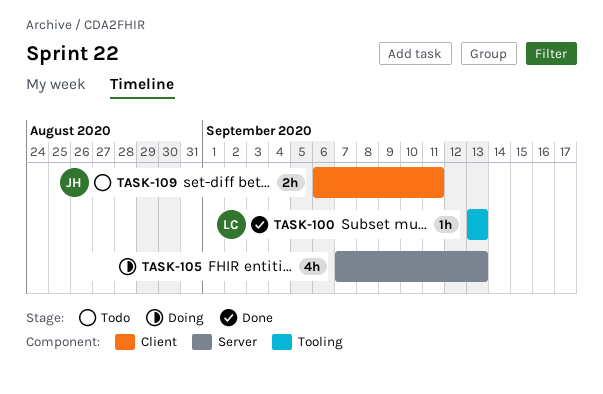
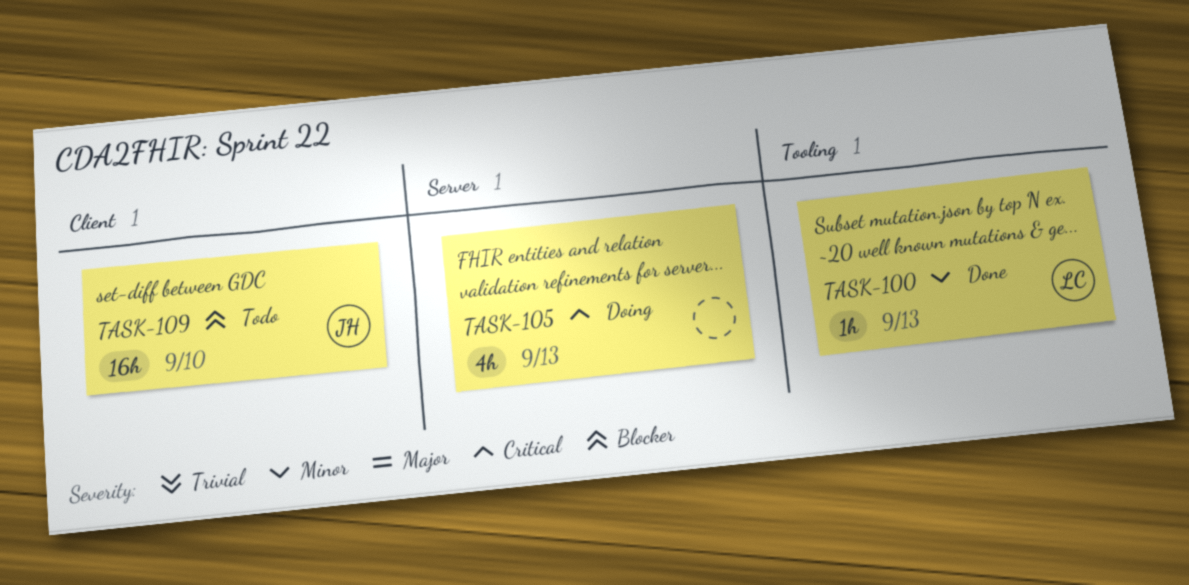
TASK-109, estimate: 2h -> 16h
TASK-109, due: Sep 11 -> Sep 10

